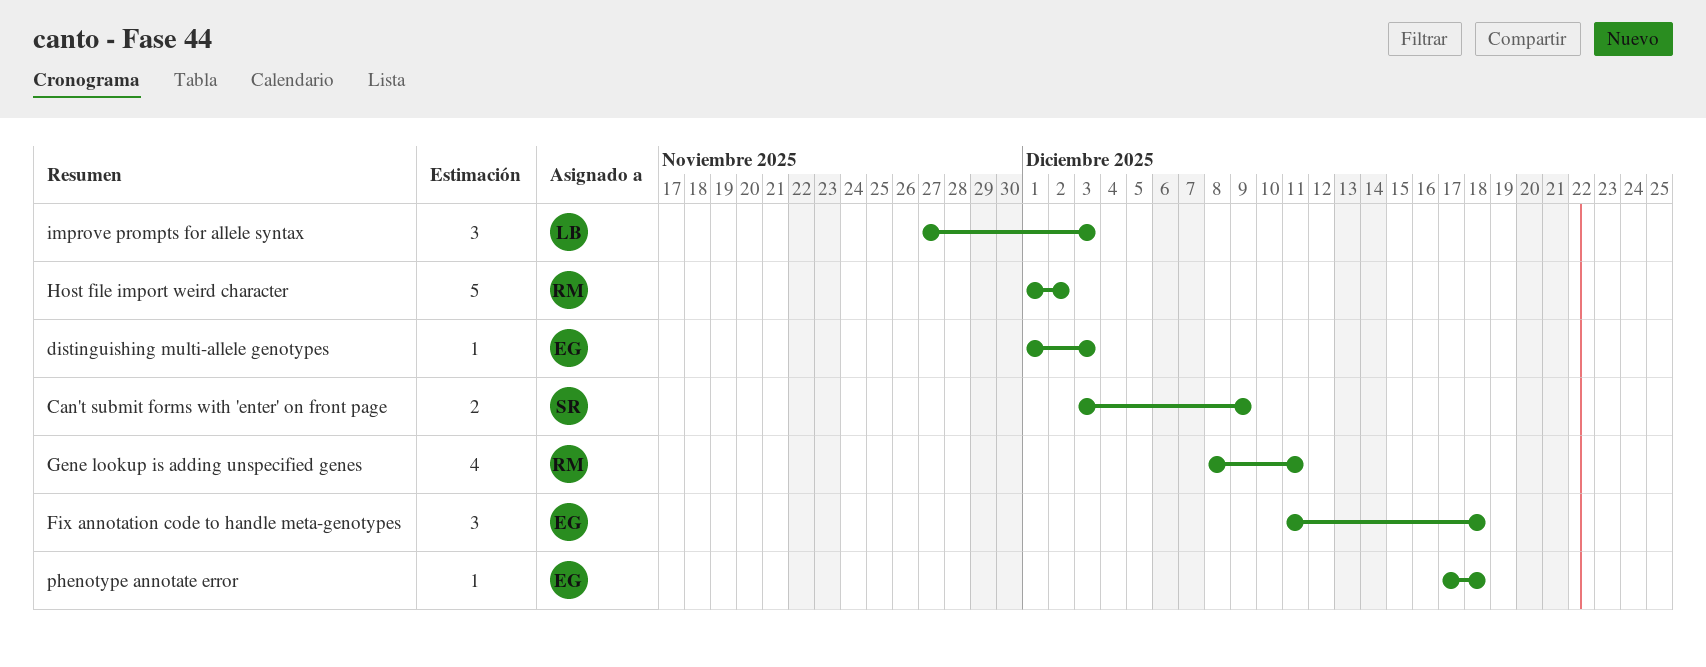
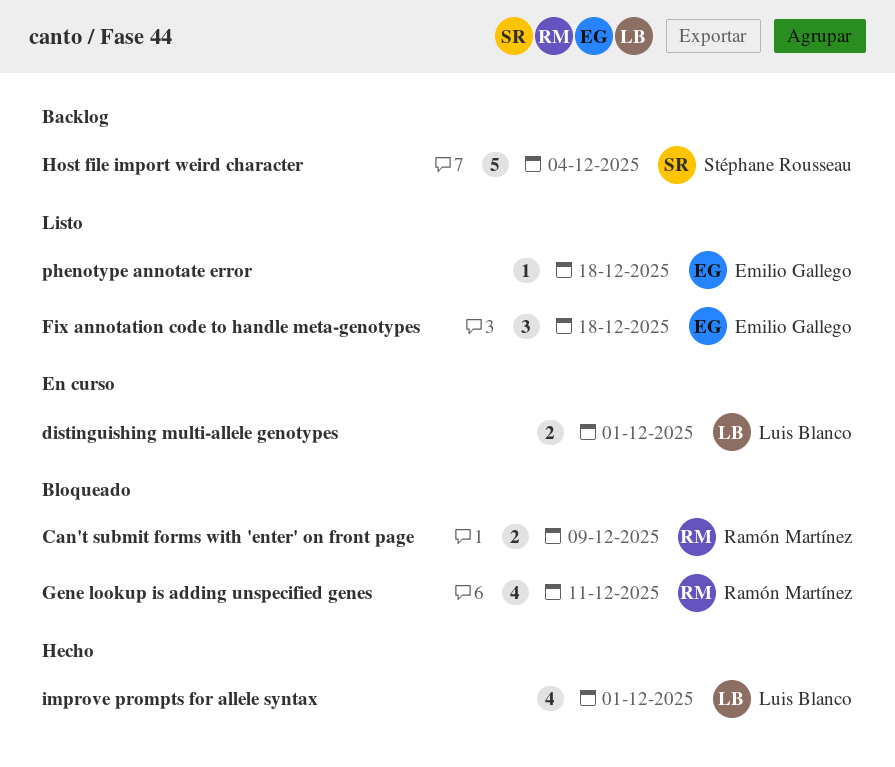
Can't submit forms with 'enter' on front page, owner: Stéphane Rousseau -> Ramón Martínez
distinguishing multi-allele genotypes, owner: Emilio Gallego -> Luis Blanco
distinguishing multi-allele genotypes, estimate: 1 -> 2
distinguishing multi-allele genotypes, due: Dec 3 -> Dec 1
Host file import weird character, owner: Ramón Martínez -> Stéphane Rousseau
Host file import weird character, due: Dec 2 -> Dec 4
improve prompts for allele syntax, estimate: 3 -> 4
improve prompts for allele syntax, due: Dec 3 -> Dec 1

